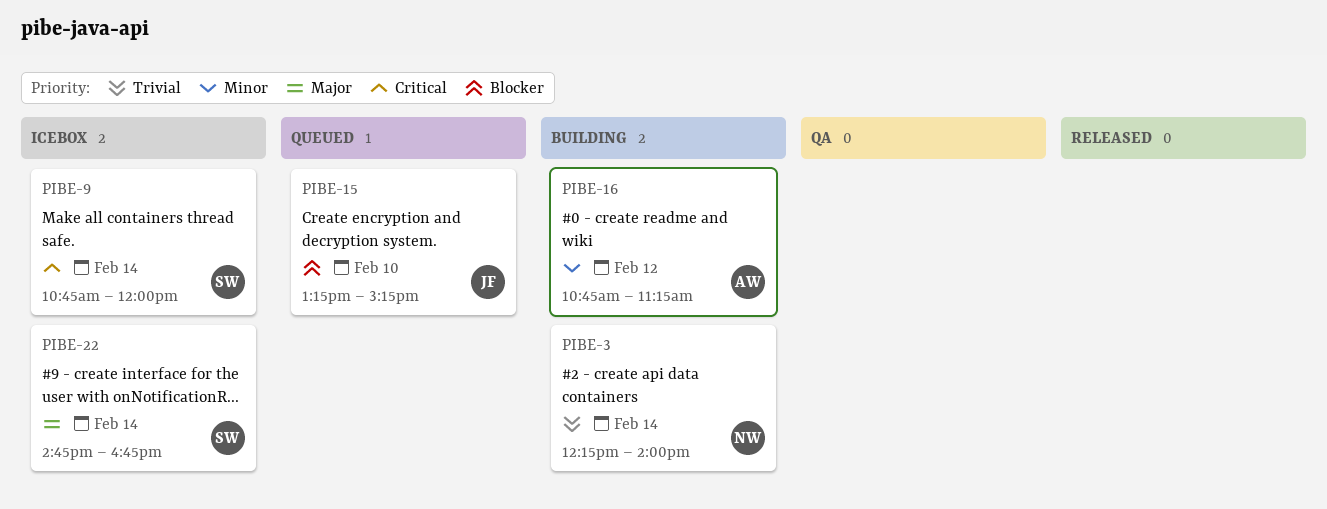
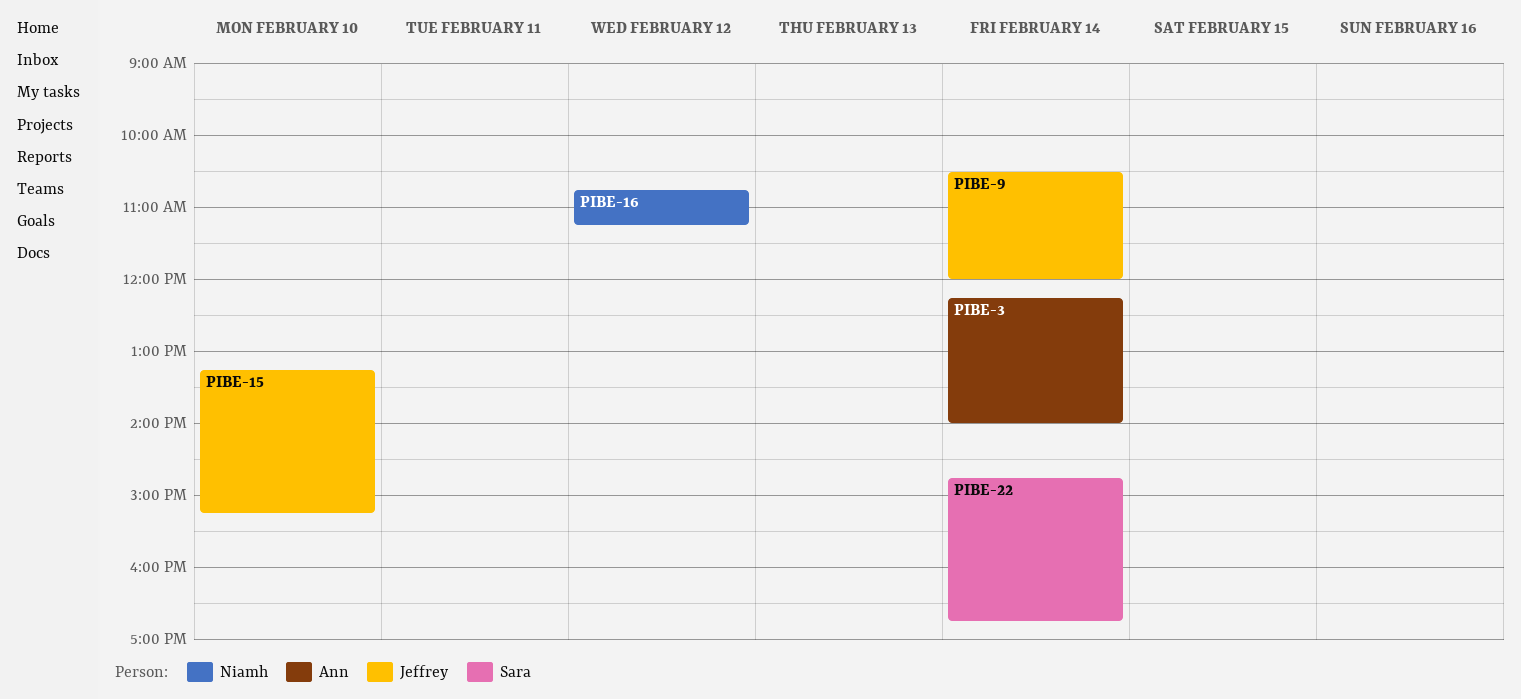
PIBE-3, owner: Niamh -> Ann
PIBE-9, owner: Sara -> Jeffrey
PIBE-9, begins: 10:45 -> 10:30
PIBE-16, owner: Ann -> Niamh

